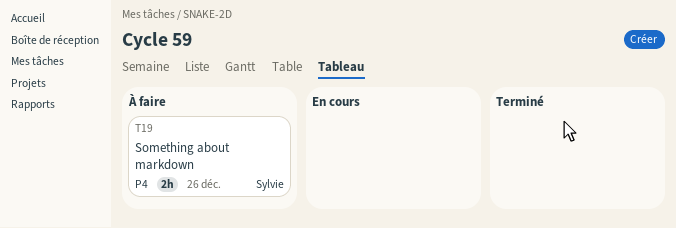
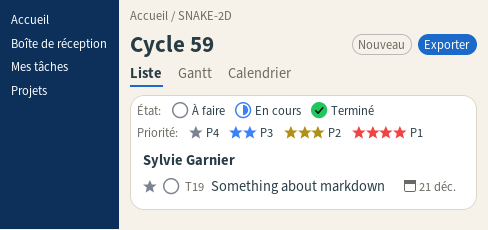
T19, due: Dec 26 -> Dec 21

